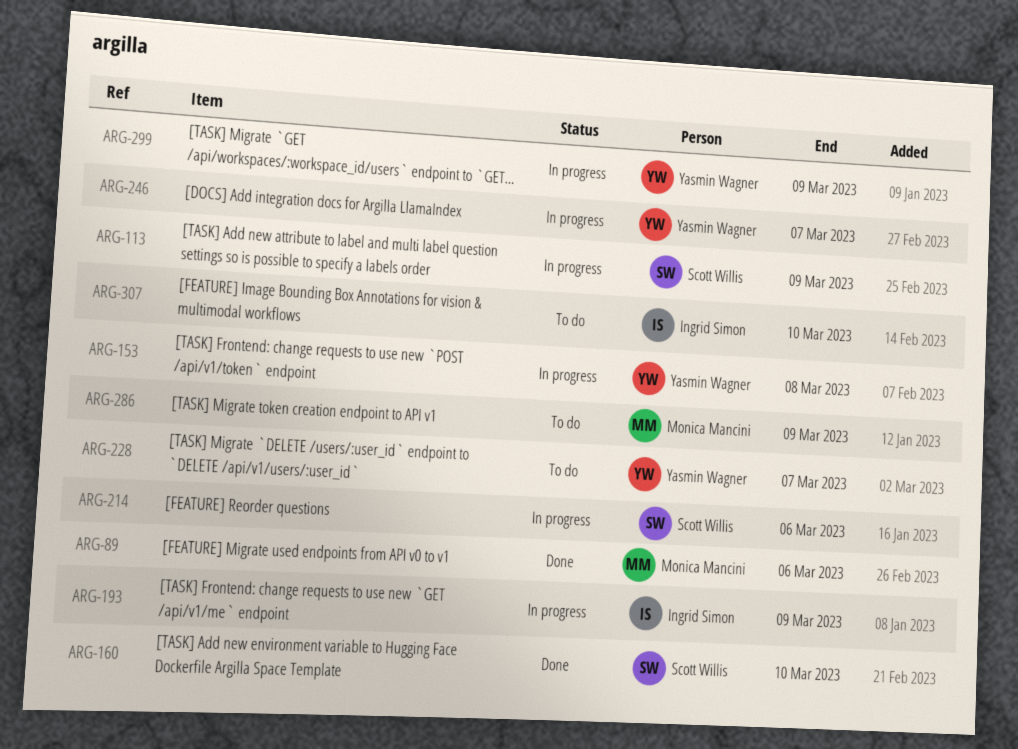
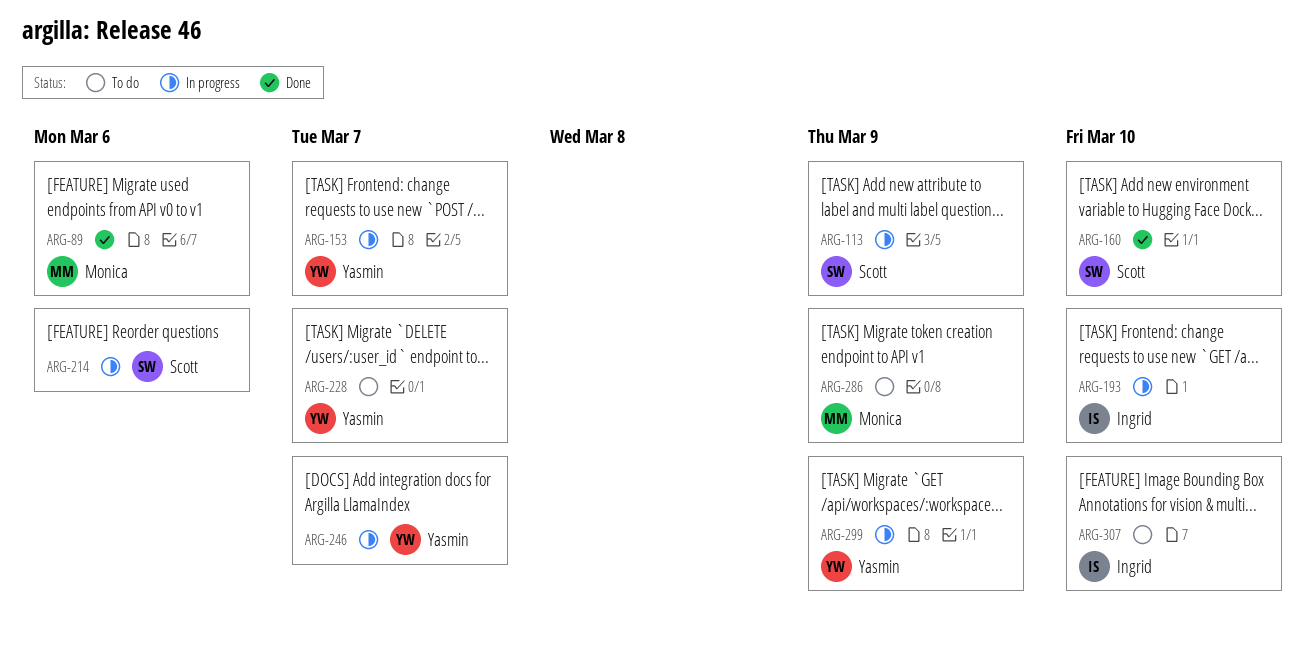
ARG-153, due: Mar 8 -> Mar 7
ARG-193, due: Mar 9 -> Mar 10

